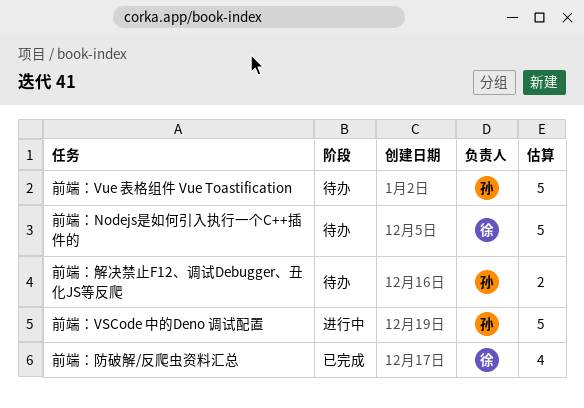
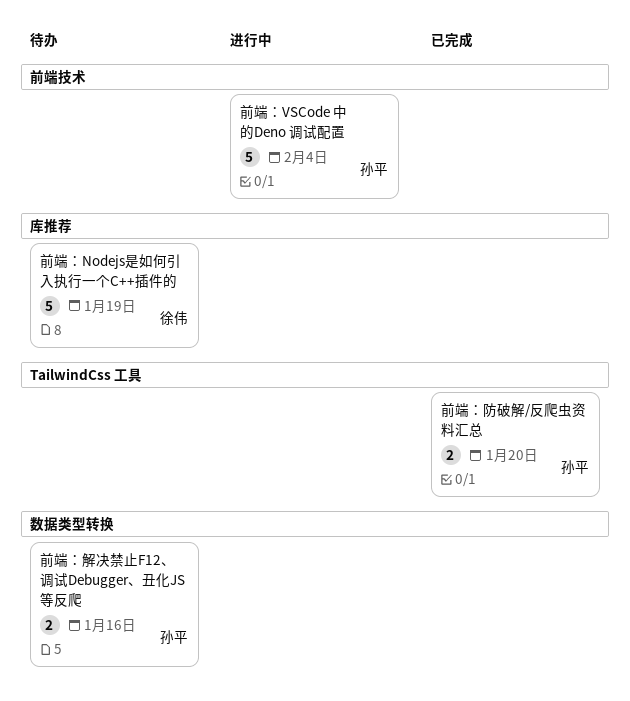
前端：Vue 表格组件 Vue Toastification: present -> none
前端：防破解/反爬虫资料汇总, owner: 徐伟 -> 孙平
前端：防破解/反爬虫资料汇总, estimate: 4 -> 2

